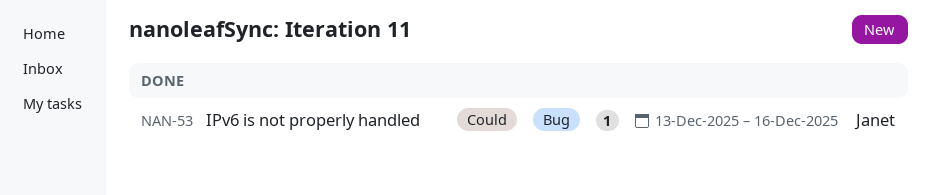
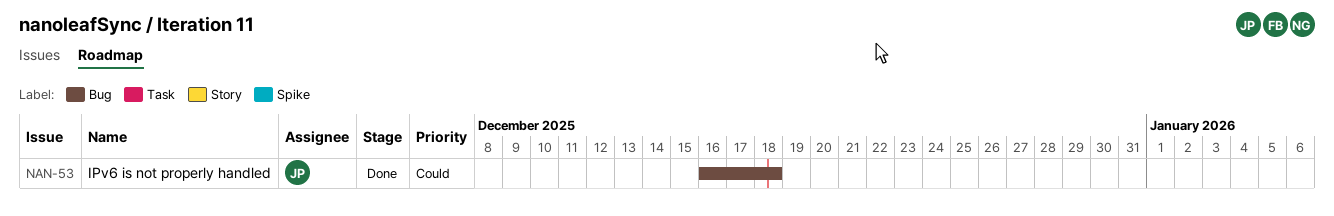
NAN-53, start: Dec 13 -> Dec 16
NAN-53, due: Dec 16 -> Dec 18

